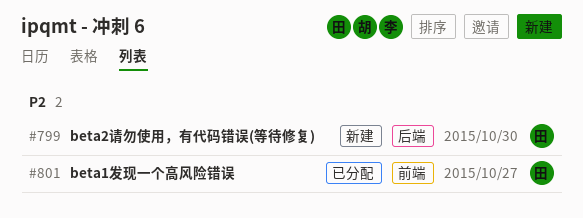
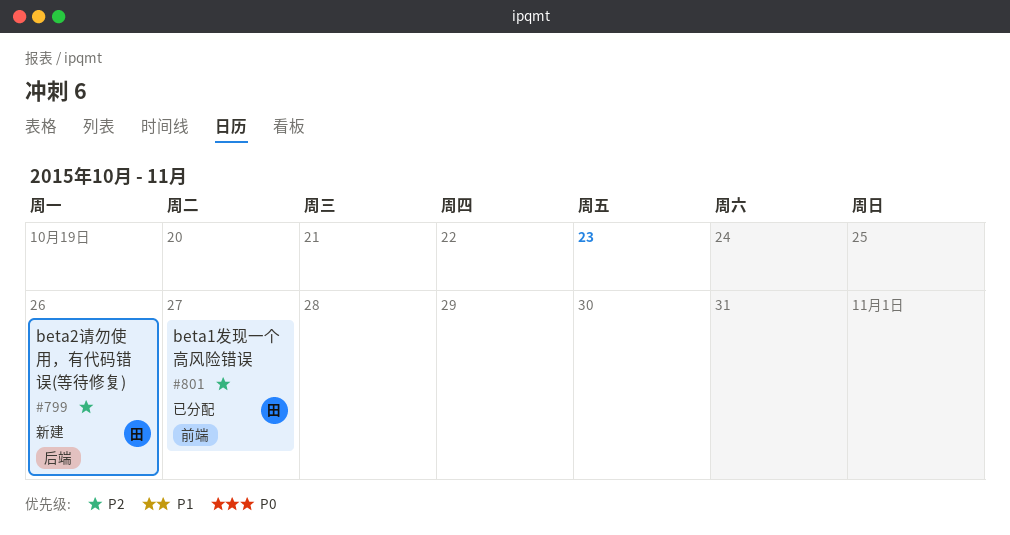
#799, due: Oct 30 -> Oct 26

